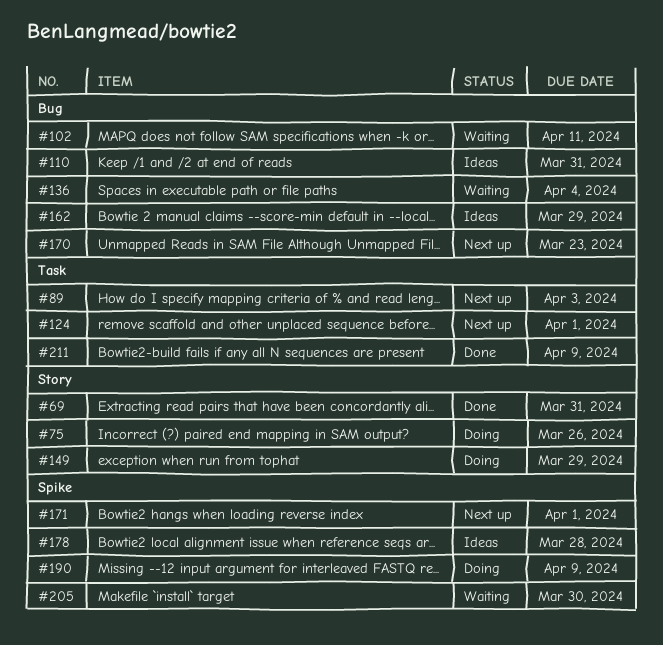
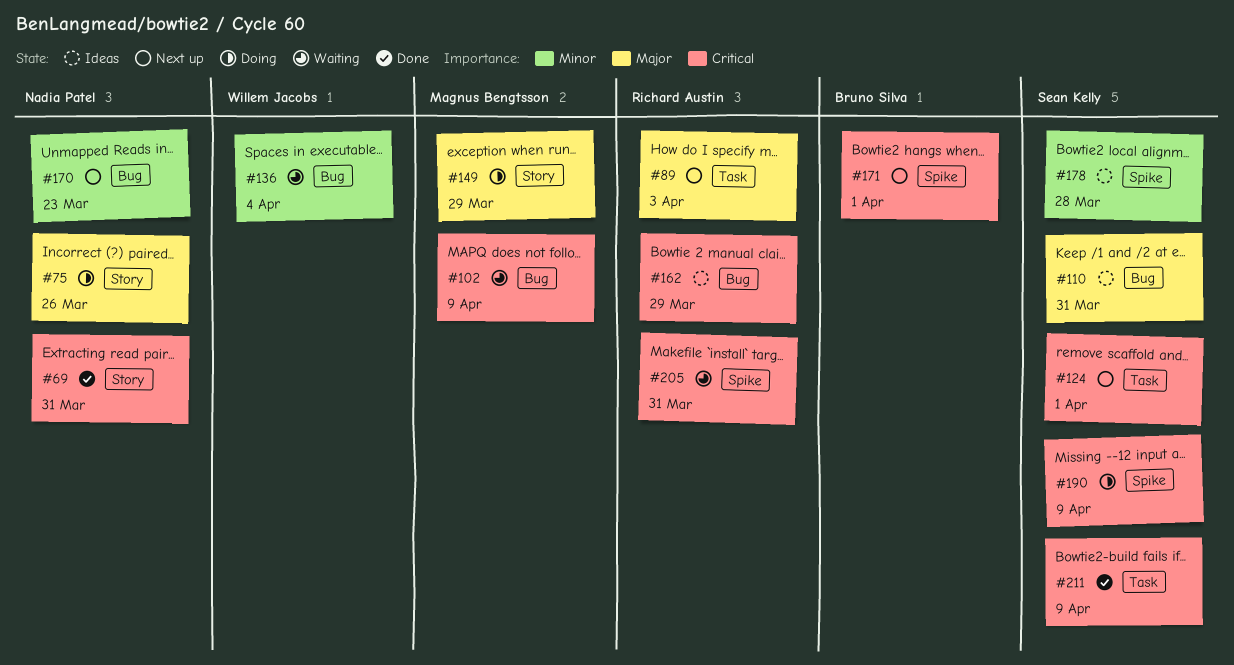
#102, due: Apr 11 -> Apr 9
#205, due: Mar 30 -> Mar 31

